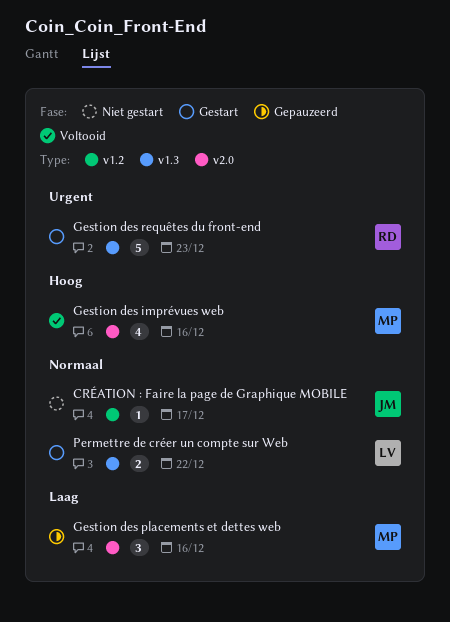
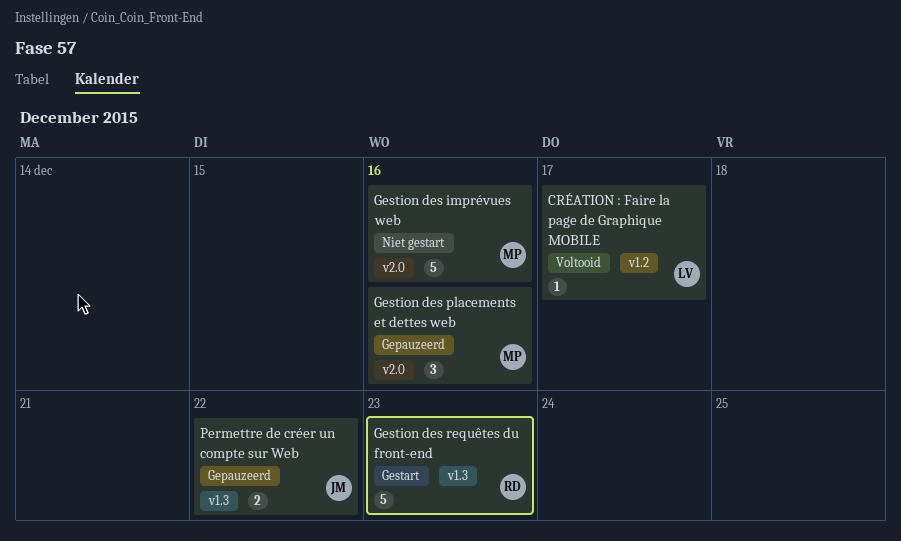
CRÉATION : Faire la page de Graphique MOBILE, status: Niet gestart -> Voltooid
CRÉATION : Faire la page de Graphique MOBILE, owner: JM -> LV
Gestion des imprévues web, status: Voltooid -> Niet gestart
Gestion des imprévues web, estimate: 4 -> 5
Permettre de créer un compte sur Web, status: Gestart -> Gepauzeerd
Permettre de créer un compte sur Web, owner: LV -> JM

